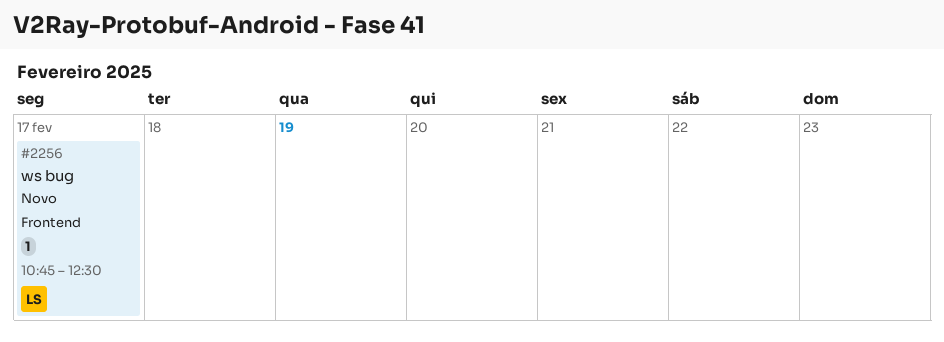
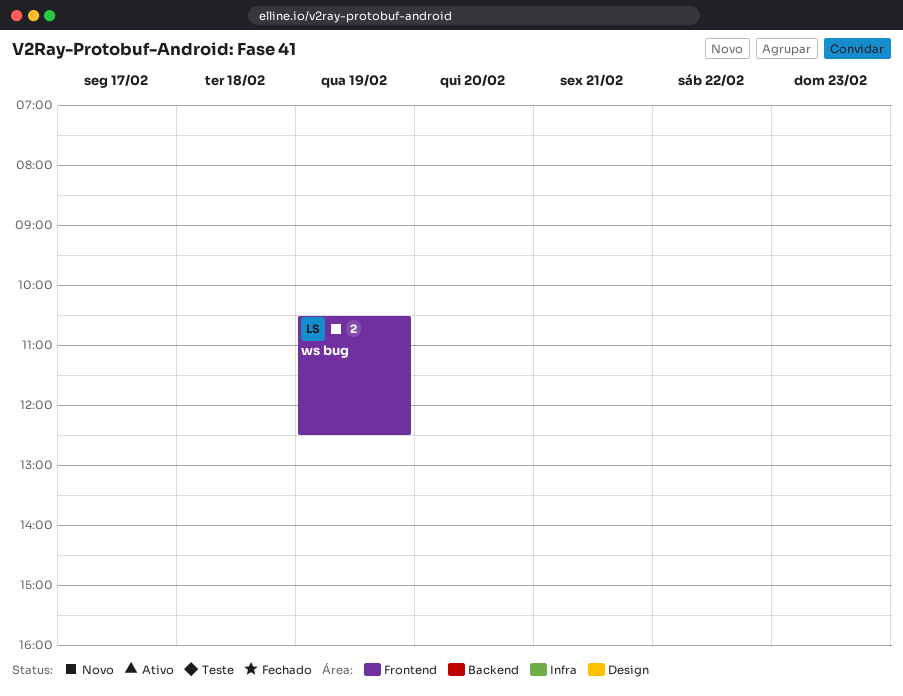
ws bug, estimate: 1 -> 2
ws bug, day: Feb 17 -> Feb 19
ws bug, begins: 10:45 -> 10:30

